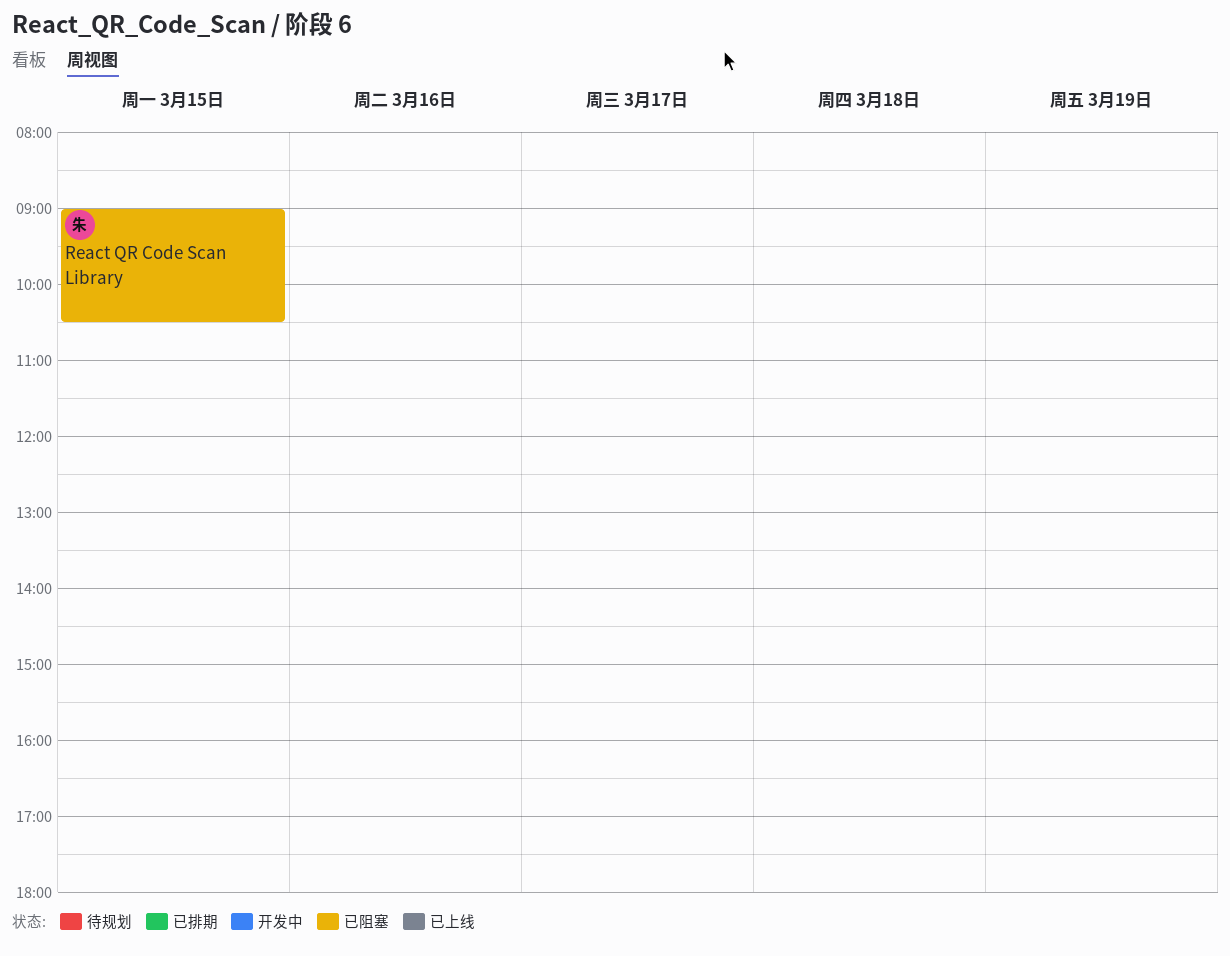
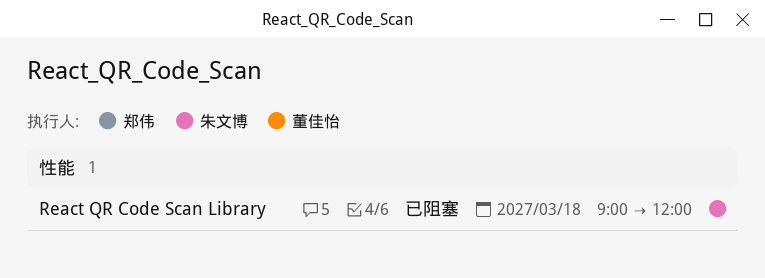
React QR Code Scan Library, day: Mar 15 -> Mar 18
React QR Code Scan Library, ends: 10:30 -> 12:00

